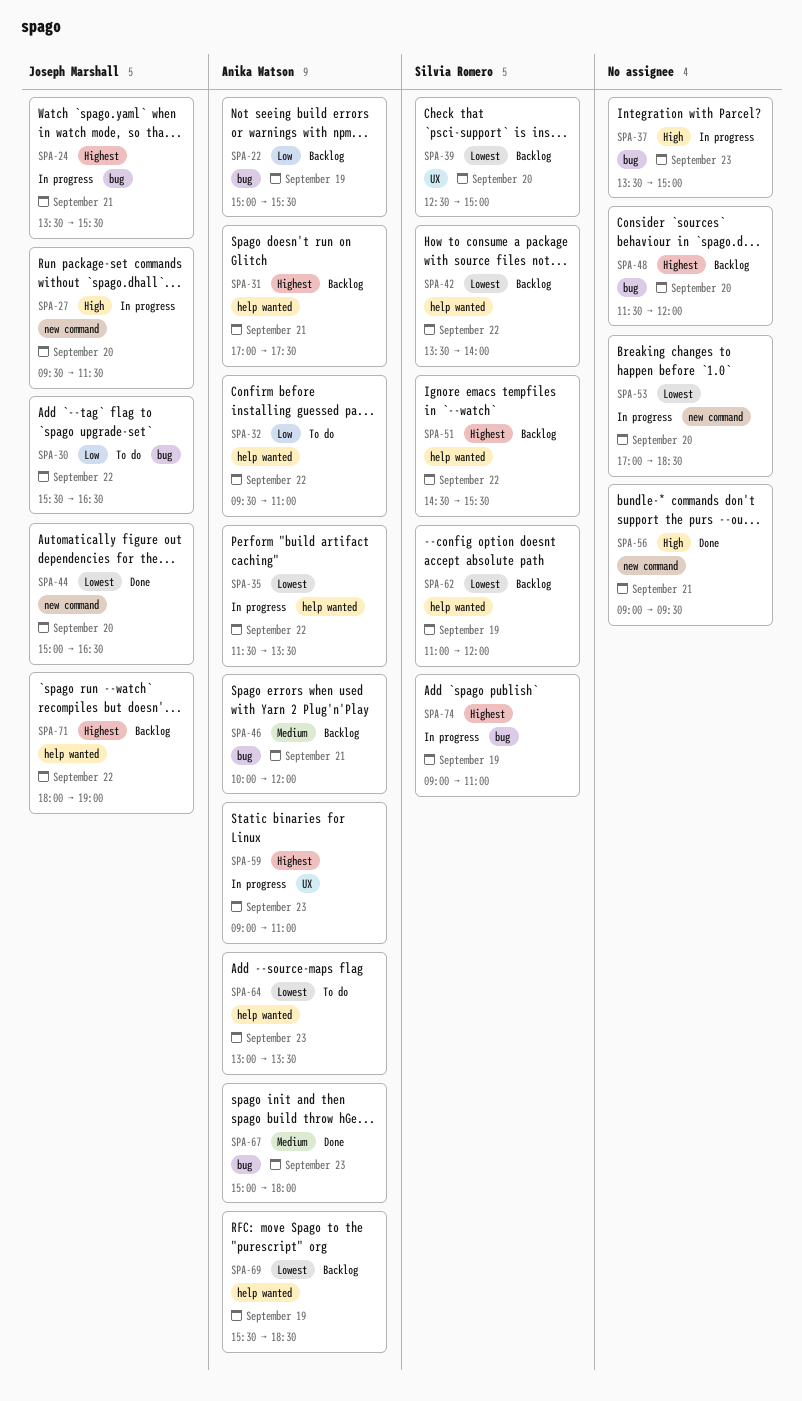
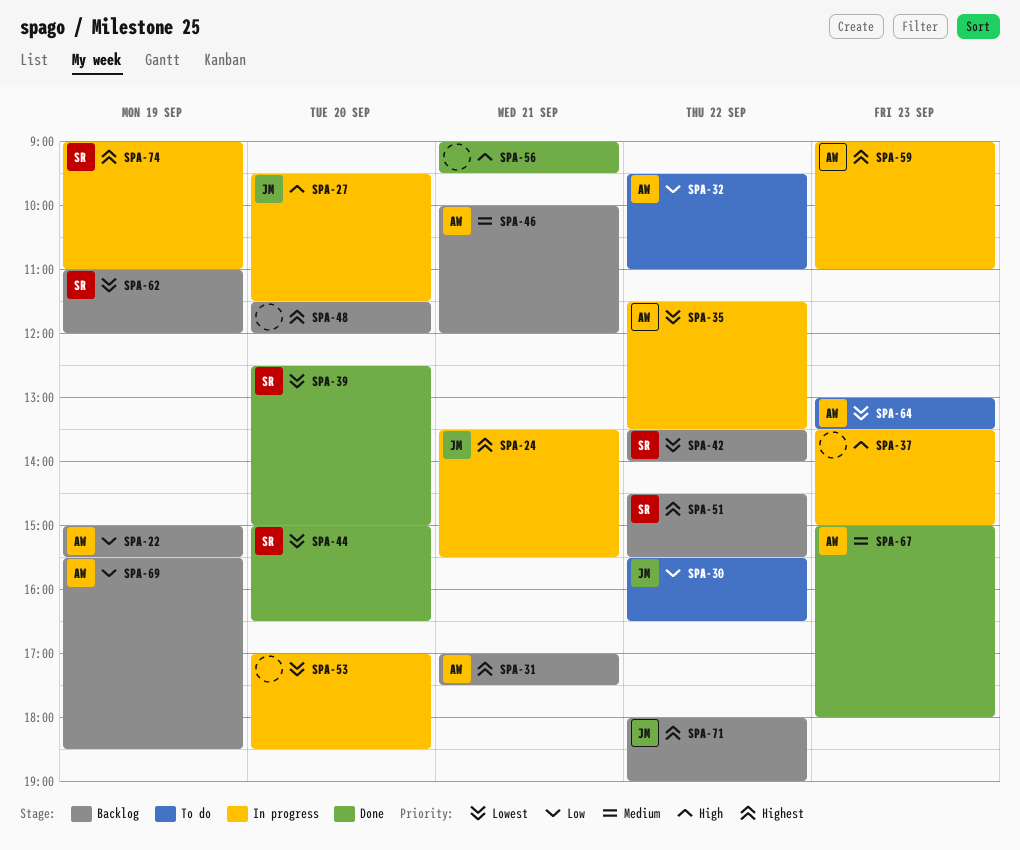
SPA-39, status: Backlog -> Done
SPA-44, owner: Joseph Marshall -> Silvia Romero
SPA-69, priority: Lowest -> Low

